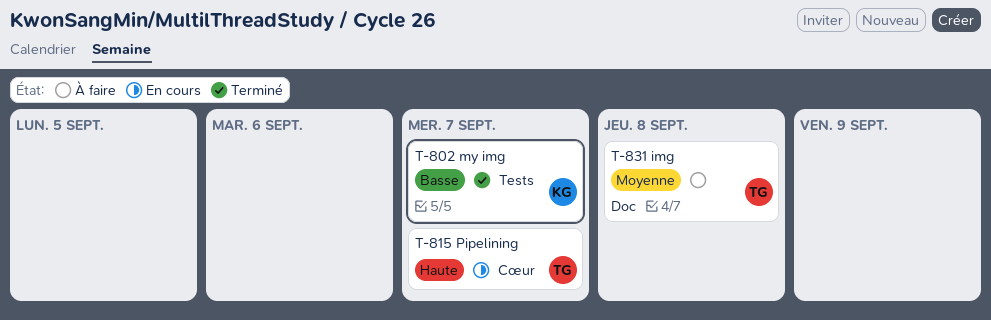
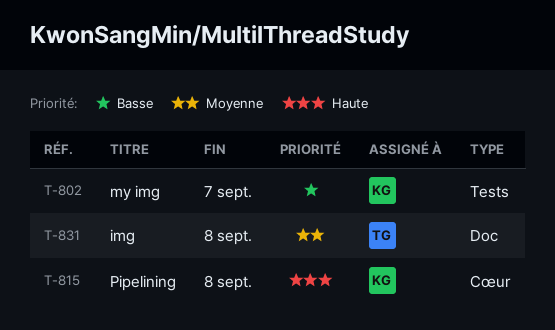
T-815, owner: TG -> KG
T-815, due: Sep 7 -> Sep 8

